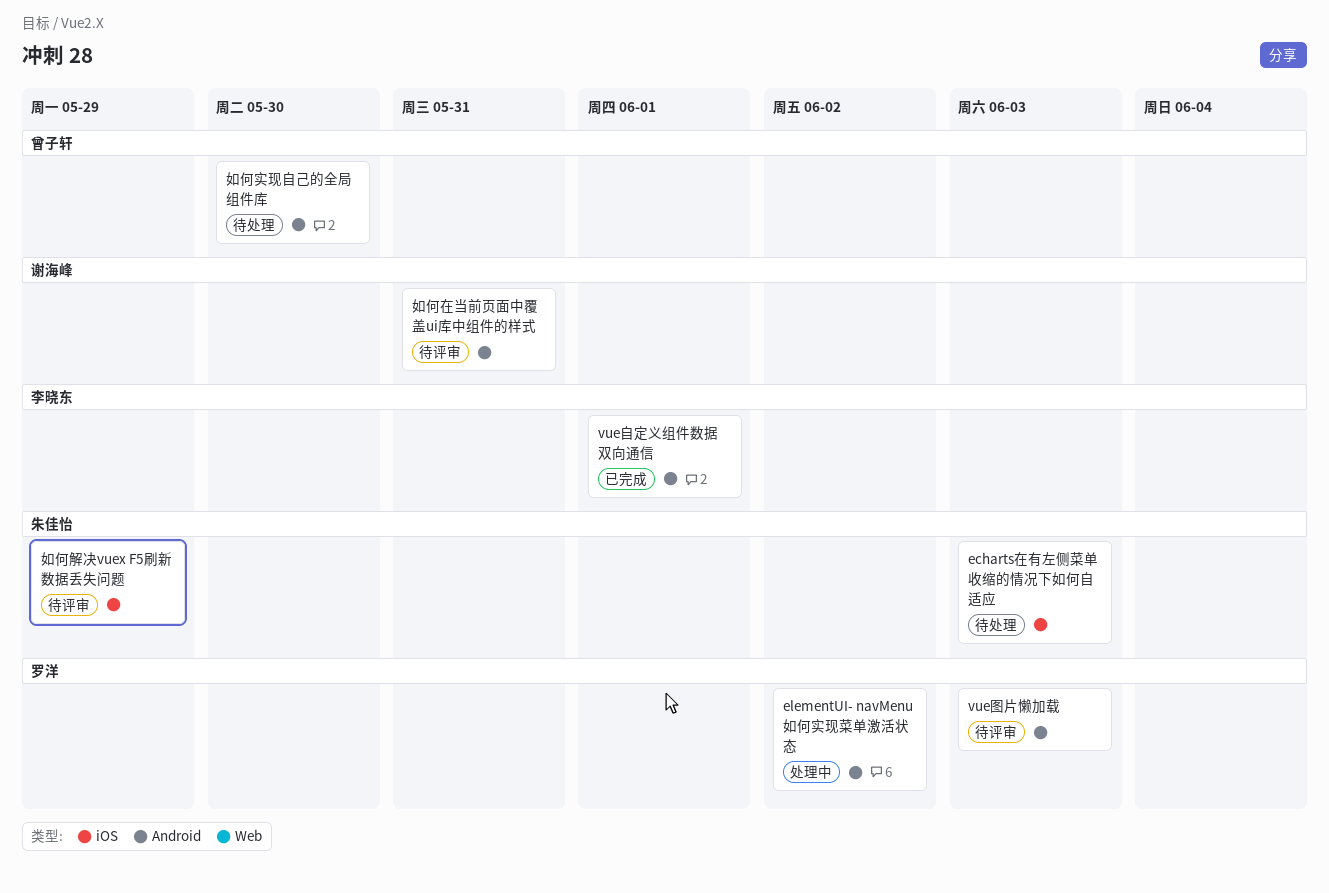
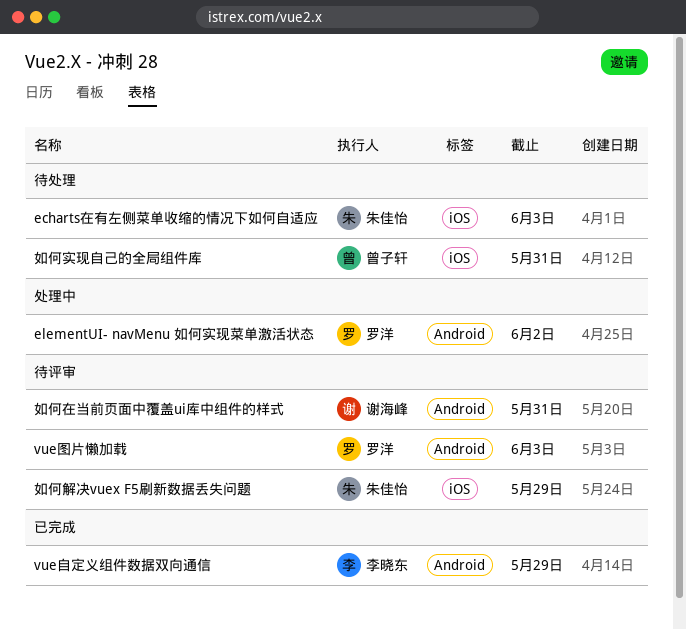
vue自定义组件数据双向通信, due: Jun 1 -> May 29
如何实现自己的全局组件库, label: Android -> iOS
如何实现自己的全局组件库, due: May 30 -> May 31

